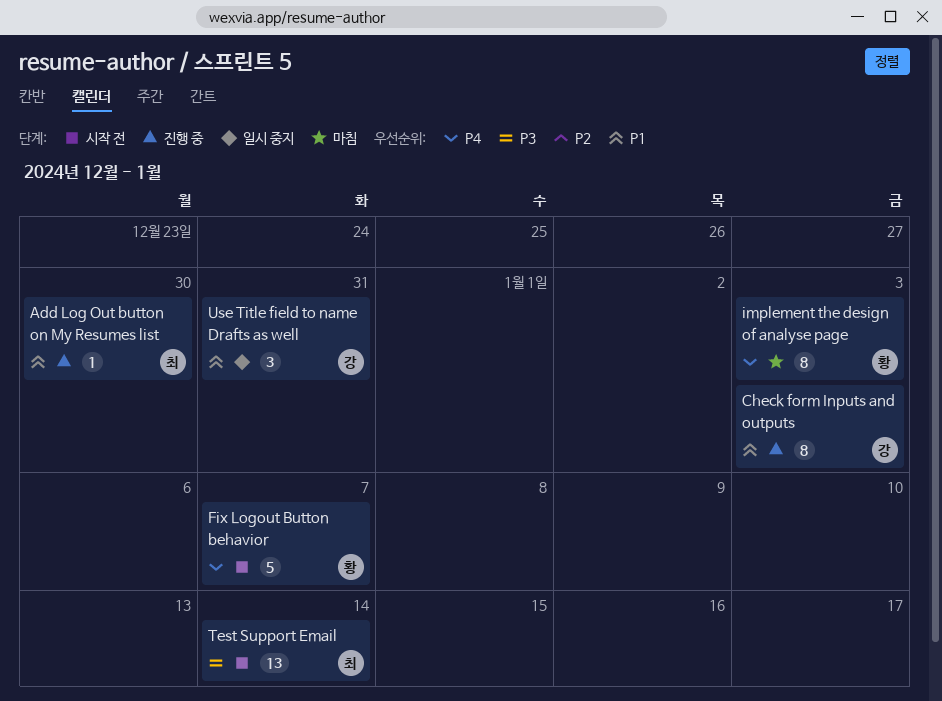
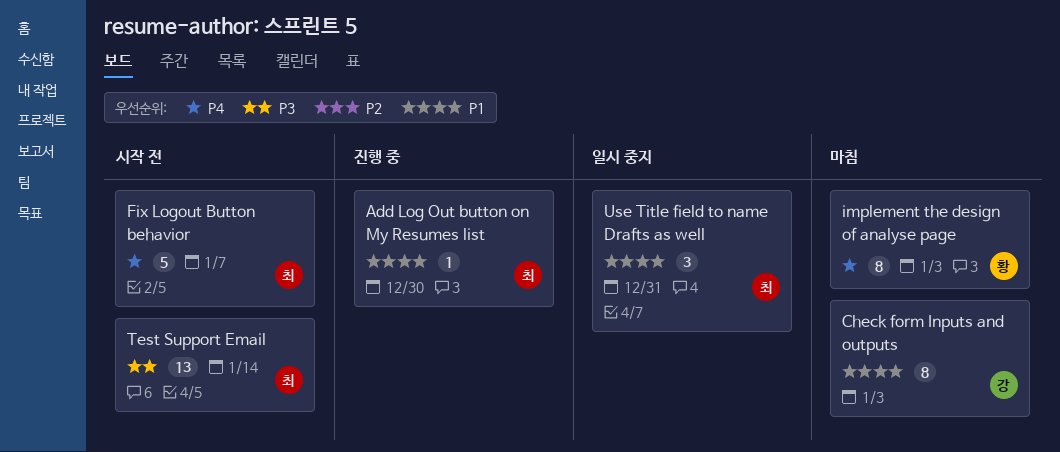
Check form Inputs and outputs, status: 진행 중 -> 마침
Fix Logout Button behavior, owner: 황 -> 최
Use Title field to name Drafts as well, owner: 강 -> 최

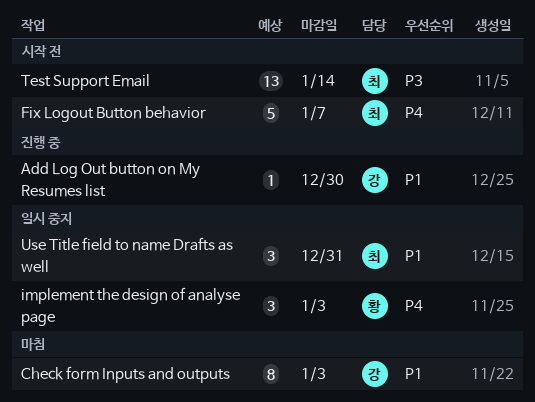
Add Log Out button on My Resumes list, owner: 최 -> 강
implement the design of analyse page, status: 마침 -> 일시 중지
implement the design of analyse page, estimate: 8 -> 3

